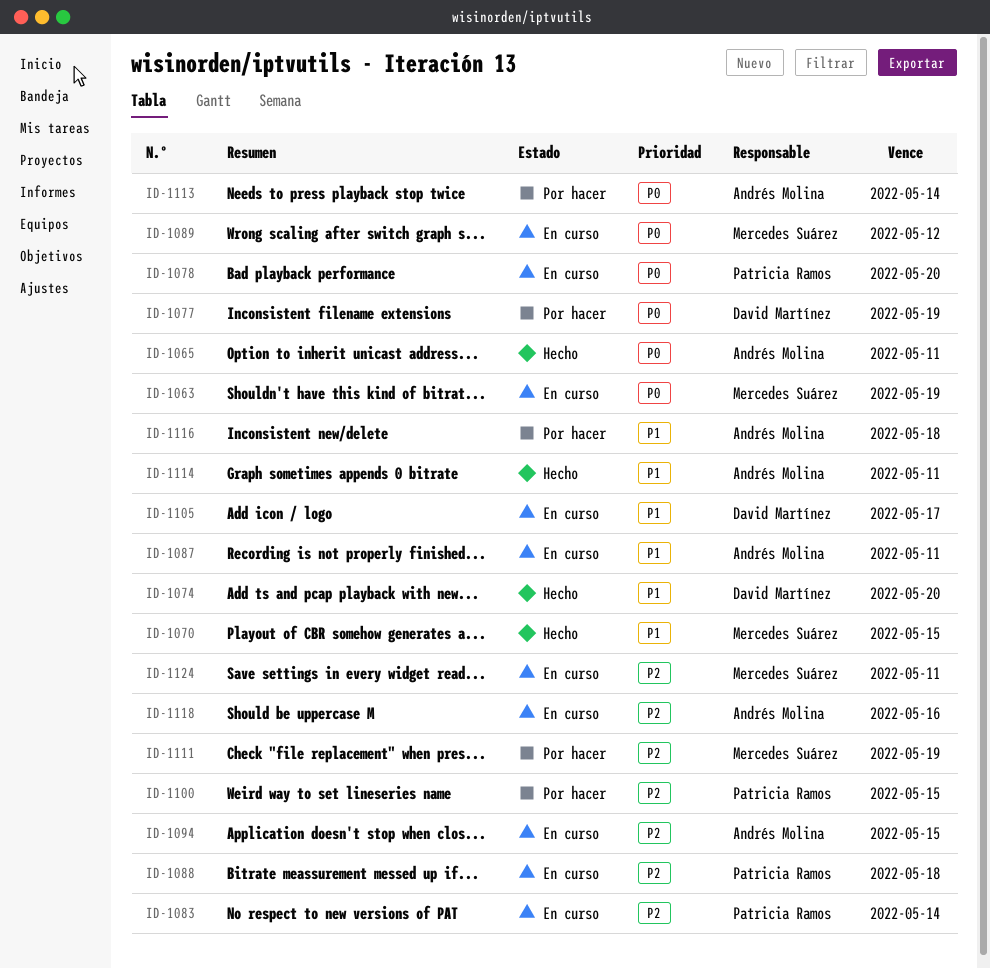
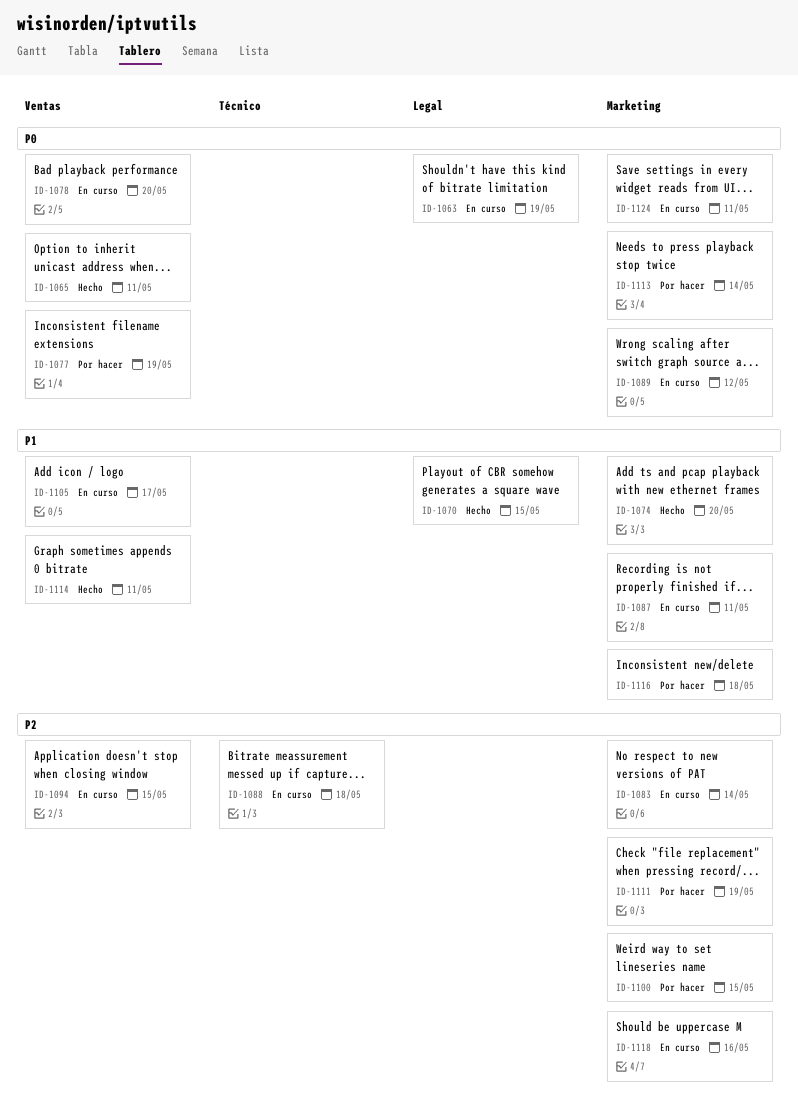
ID-1124, priority: P2 -> P0

